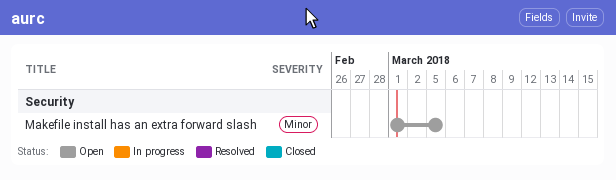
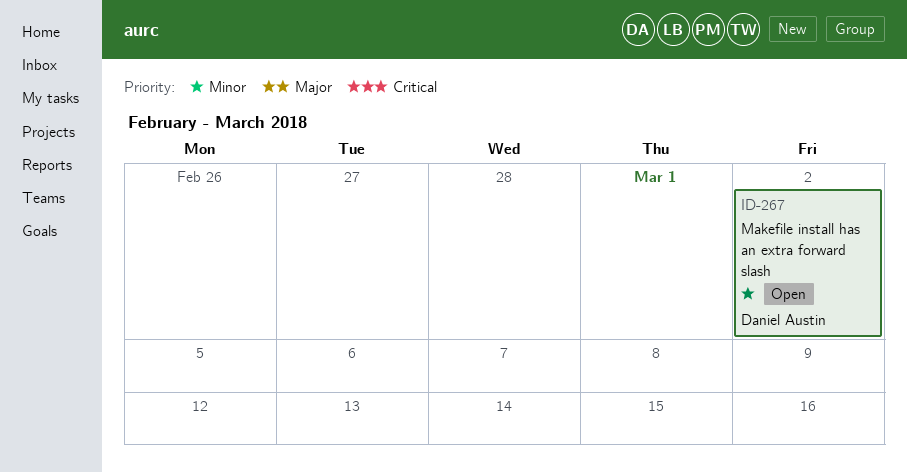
Makefile install has an extra forward slash, due: Mar 5 -> Mar 2

